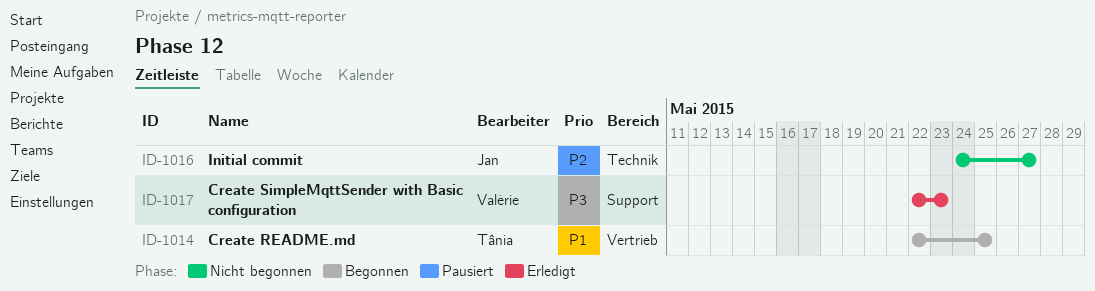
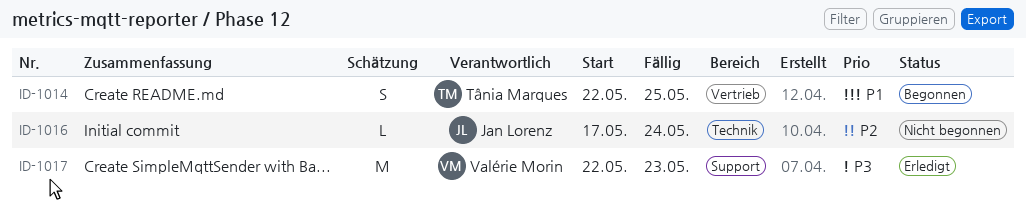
ID-1016, start: May 24 -> May 17
ID-1016, due: May 27 -> May 24

